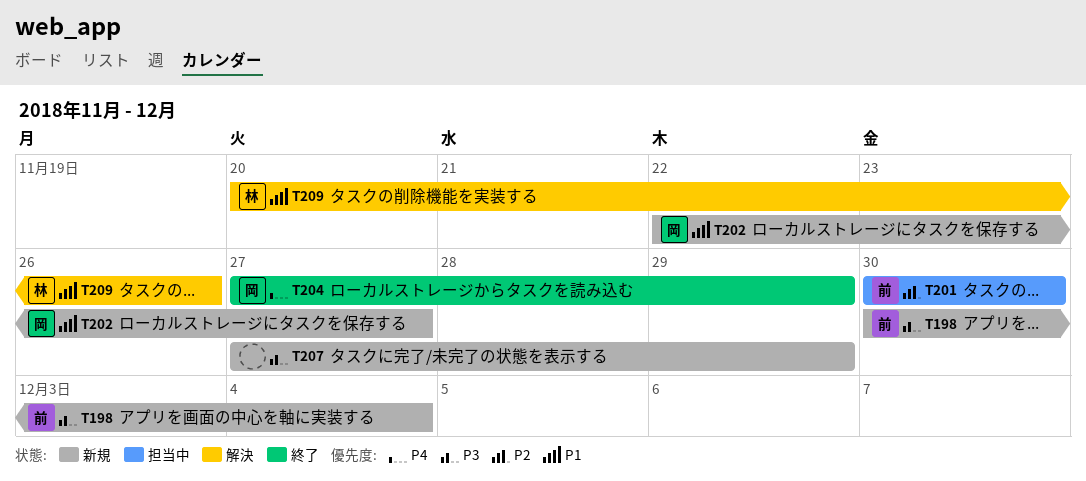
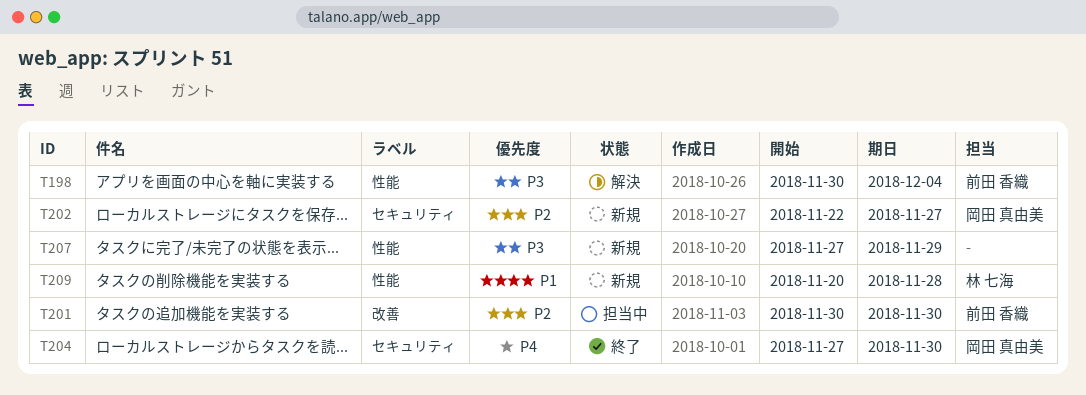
T198, status: 新規 -> 解決
T202, priority: P1 -> P2
T204, due: Nov 29 -> Nov 30
T209, status: 解決 -> 新規
T209, due: Nov 26 -> Nov 28

